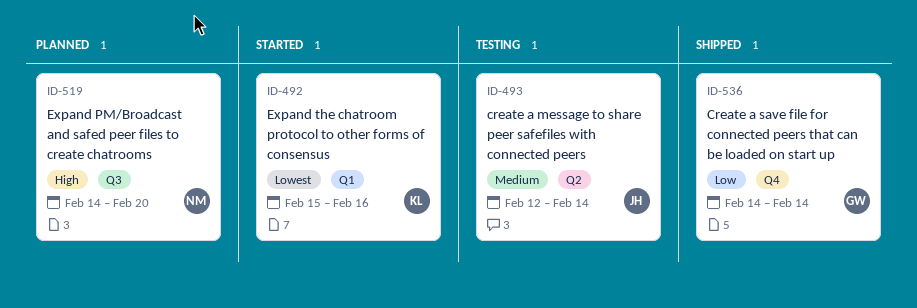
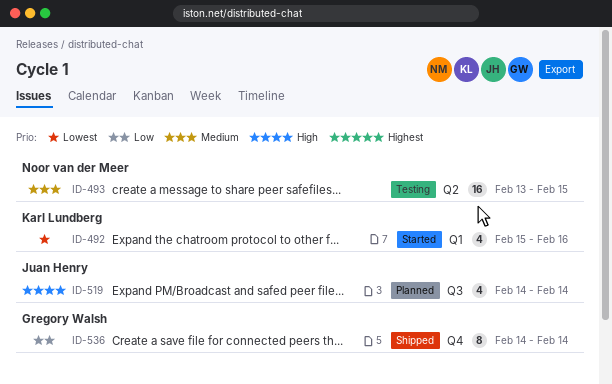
ID-493, owner: Juan Henry -> Noor van der Meer
ID-493, start: Feb 12 -> Feb 13
ID-493, due: Feb 14 -> Feb 15
ID-519, owner: Noor van der Meer -> Juan Henry
ID-519, due: Feb 20 -> Feb 14

